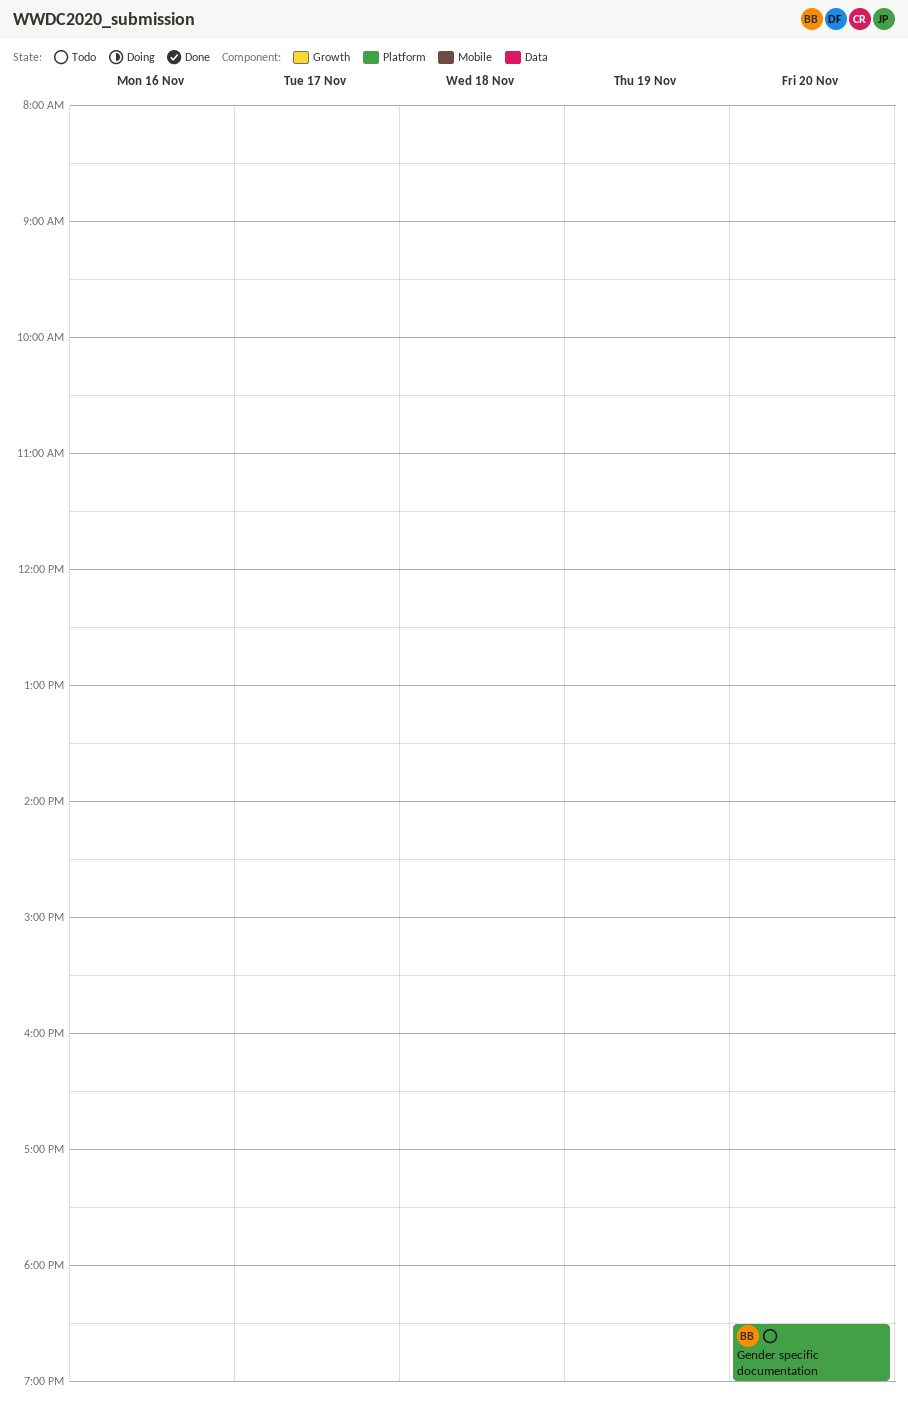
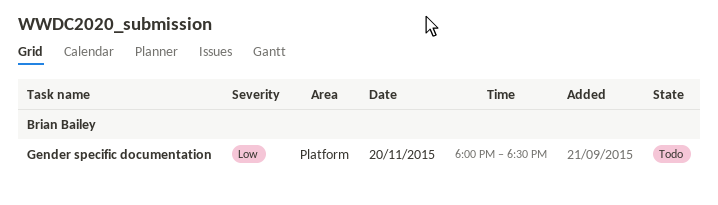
Gender specific documentation, begins: 18:30 -> 18:00
Gender specific documentation, ends: 19:00 -> 18:30

